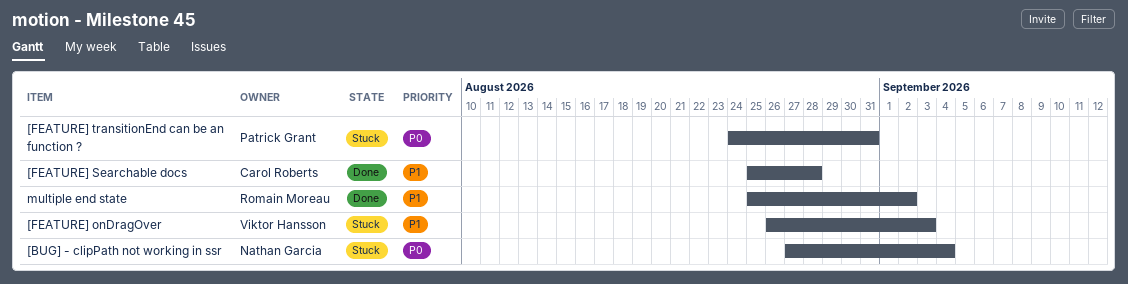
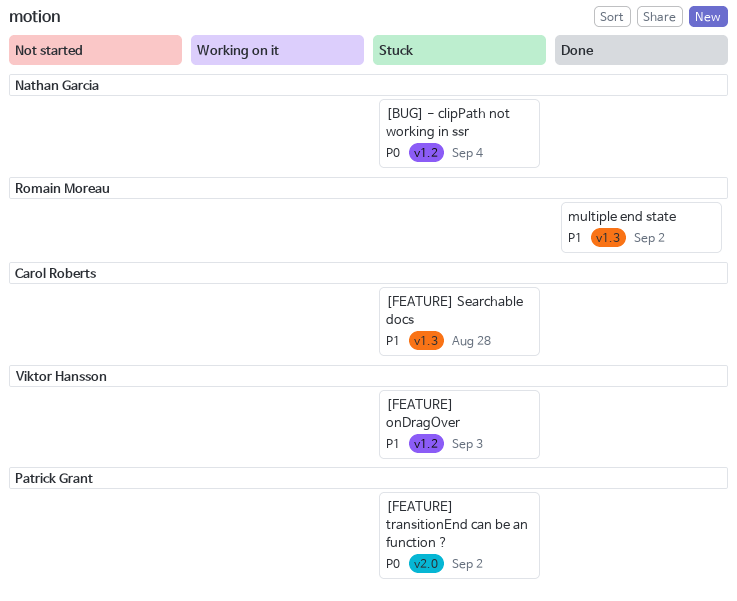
[FEATURE] Searchable docs, status: Done -> Stuck
[FEATURE] transitionEnd can be an function ?, due: Aug 31 -> Sep 2

